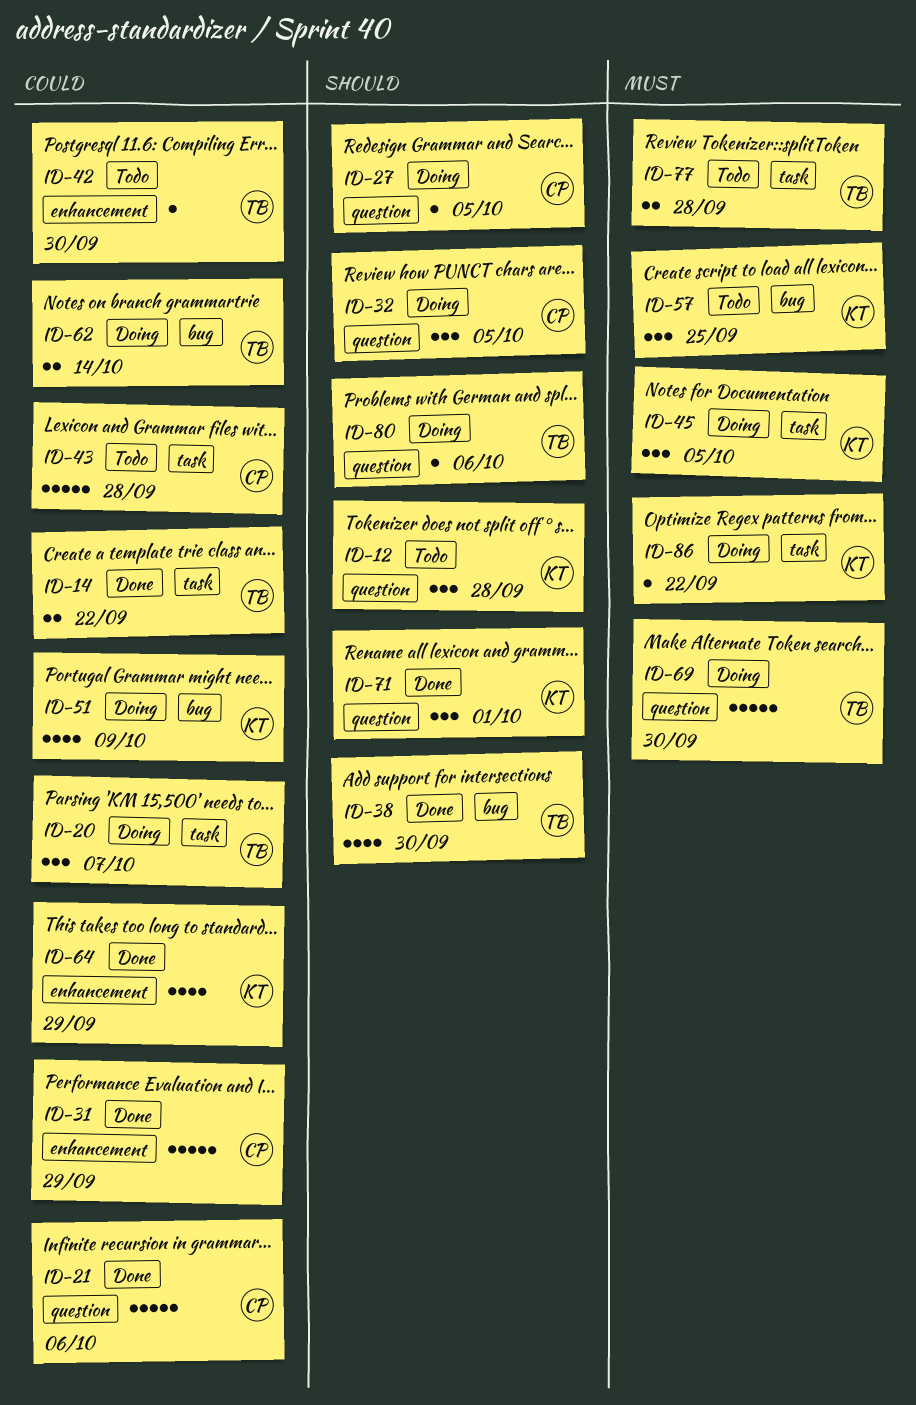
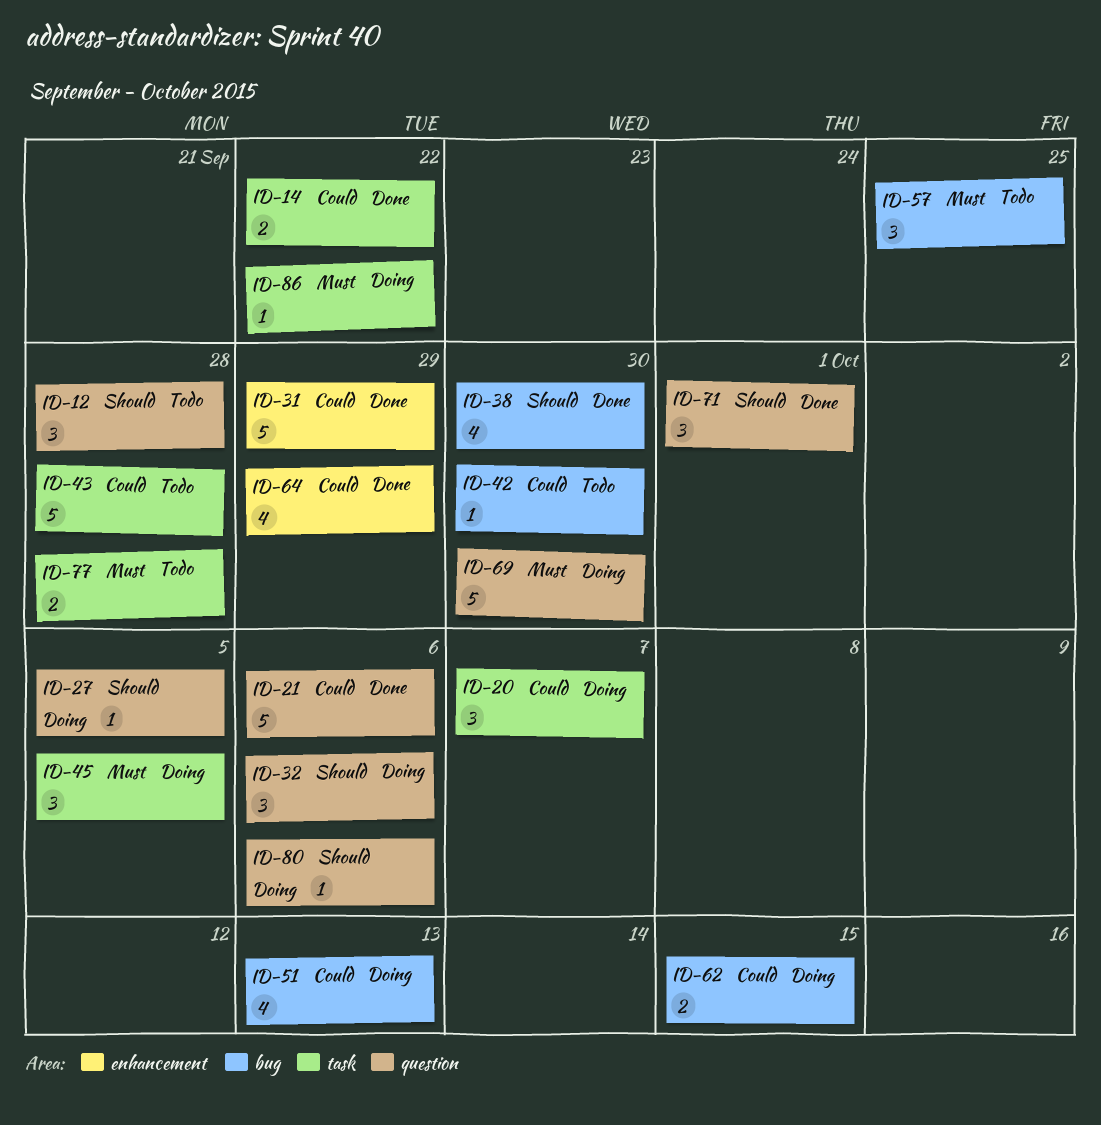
ID-32, due: Oct 5 -> Oct 6
ID-42, label: enhancement -> bug
ID-51, due: Oct 9 -> Oct 13
ID-62, due: Oct 14 -> Oct 15

